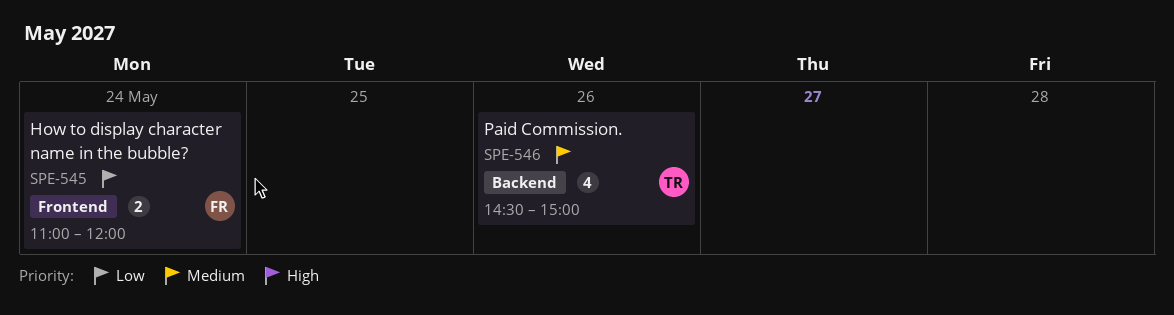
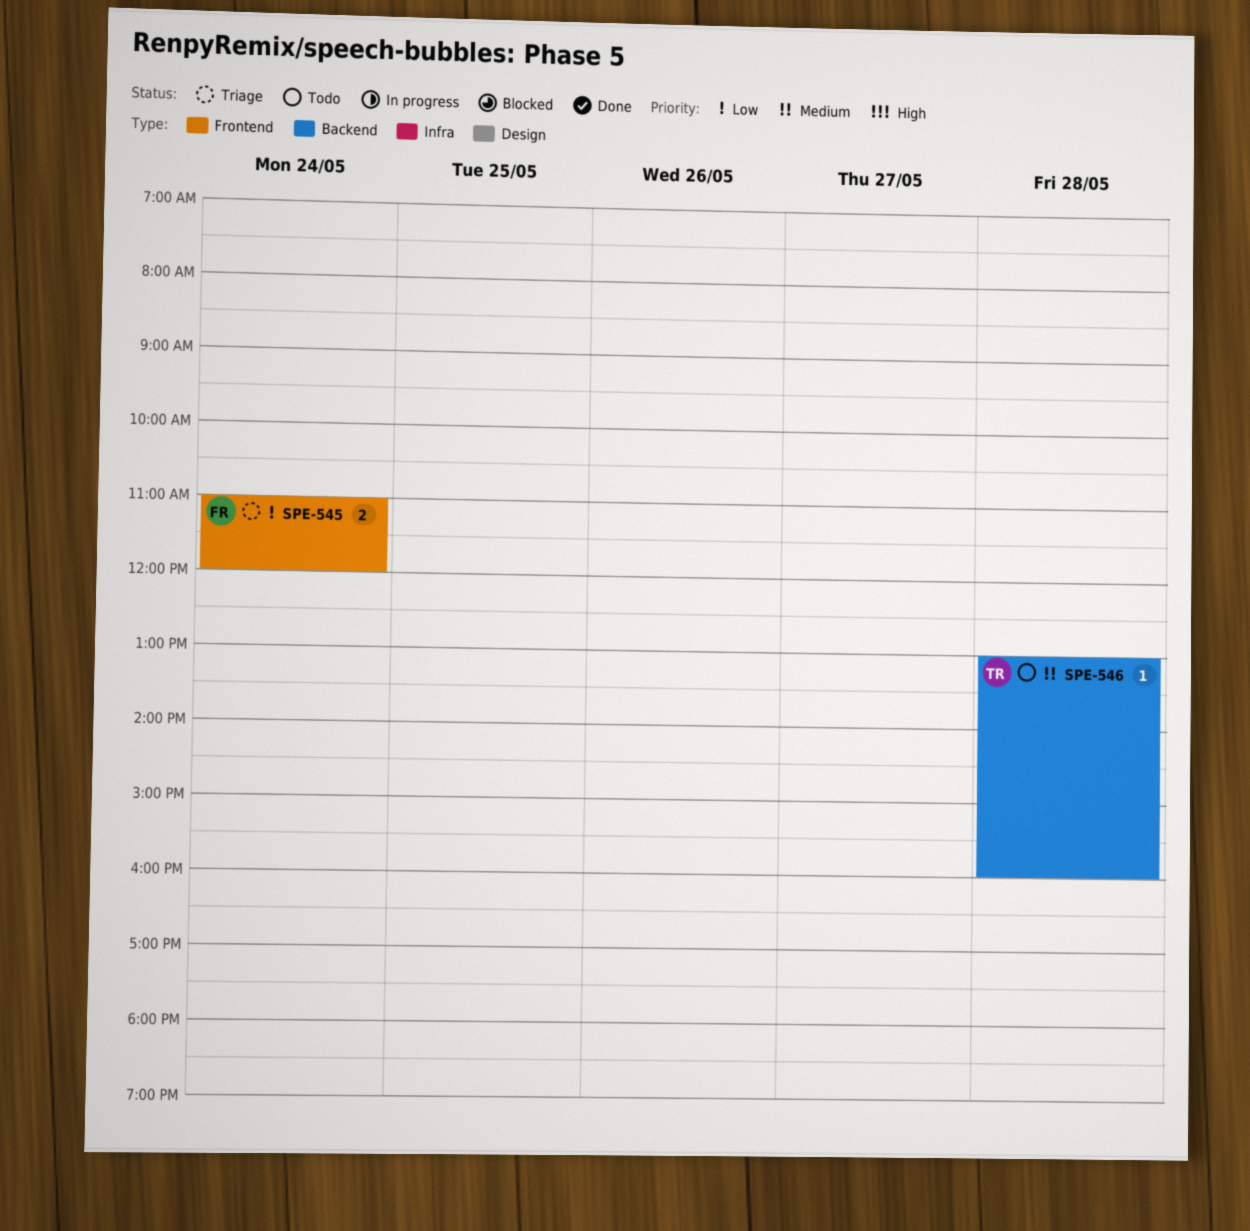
SPE-546, estimate: 4 -> 1
SPE-546, day: May 26 -> May 28
SPE-546, begins: 14:30 -> 13:00
SPE-546, ends: 15:00 -> 16:00

